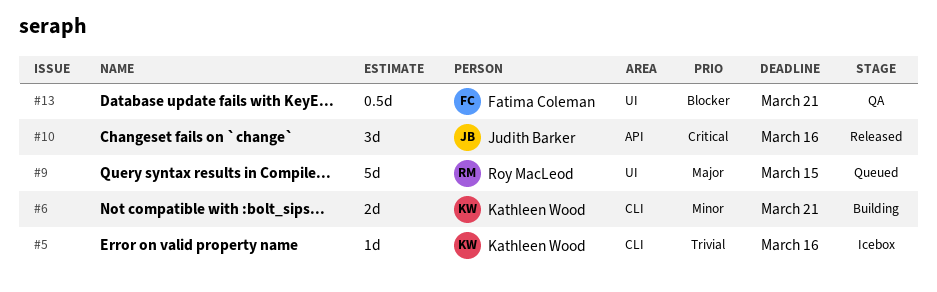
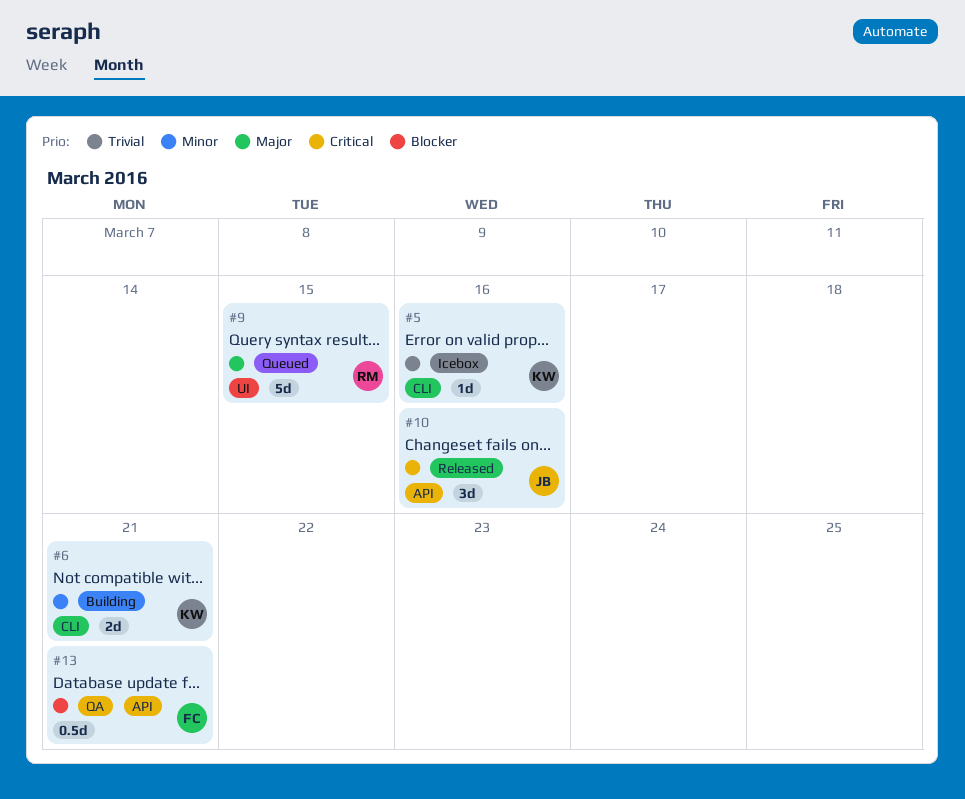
#13, label: UI -> API

